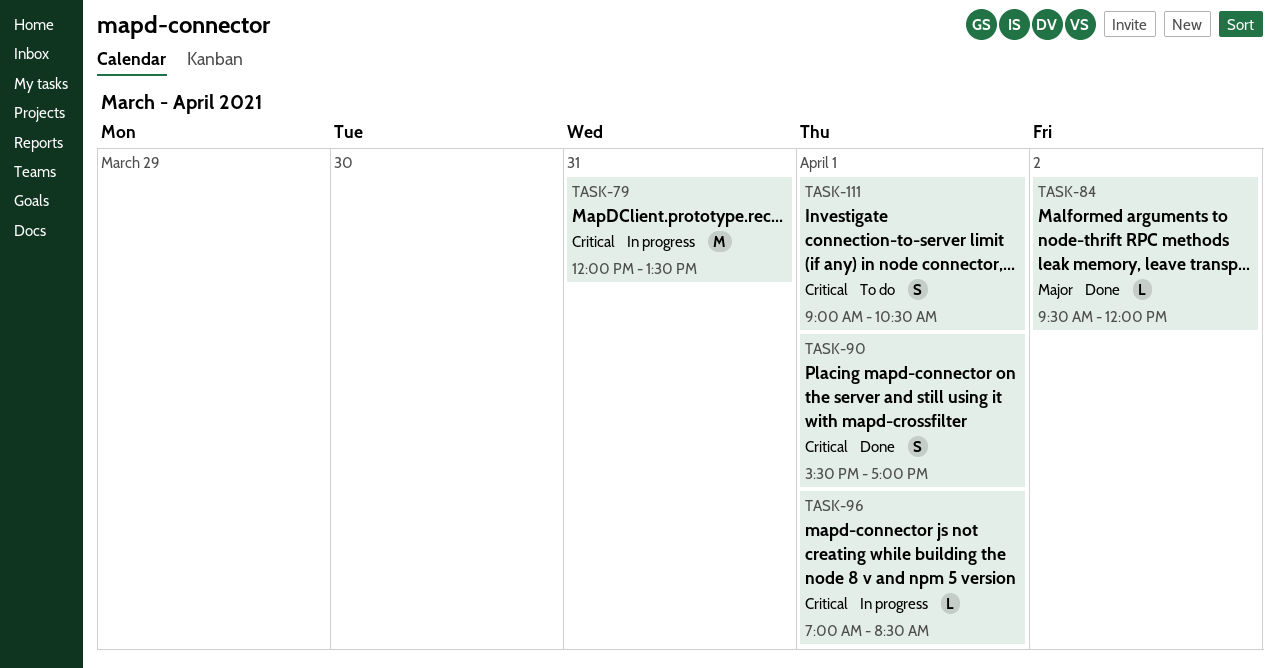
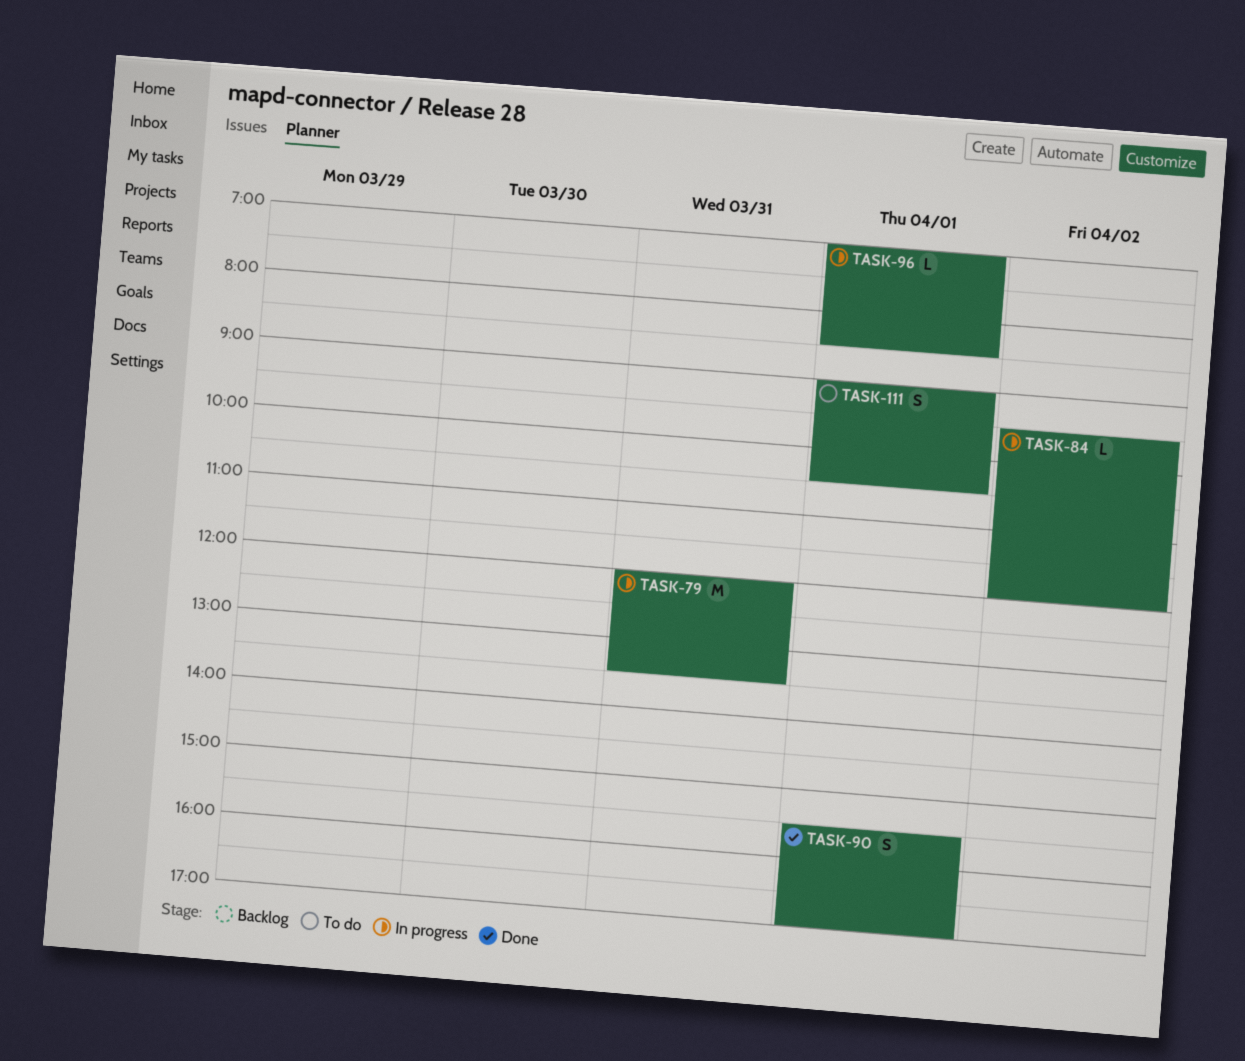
TASK-84, status: Done -> In progress

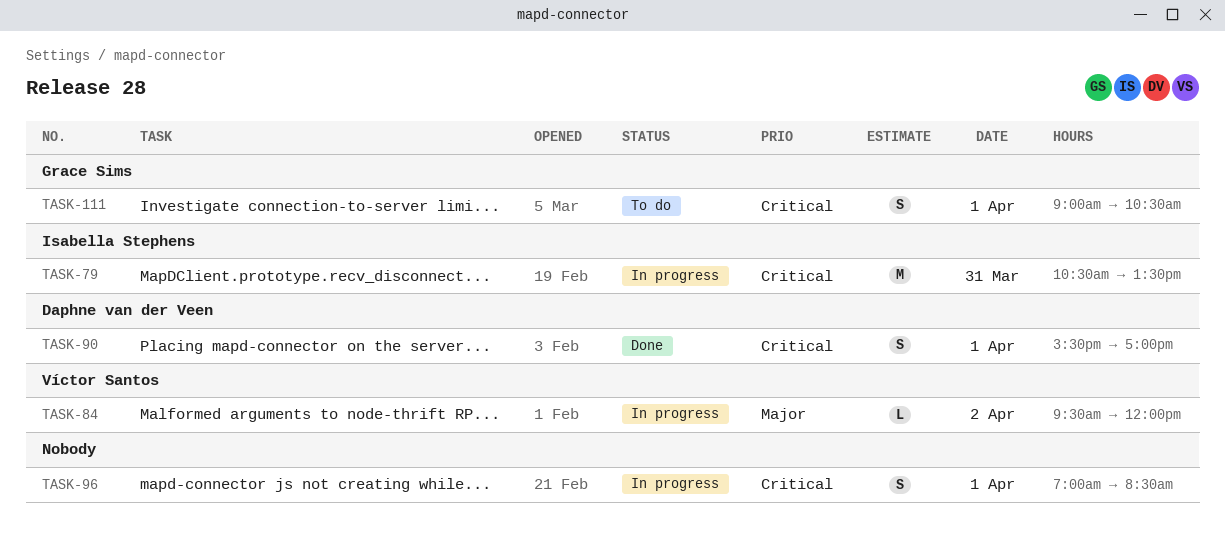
TASK-79, begins: 12:00 -> 10:30
TASK-96, estimate: L -> S

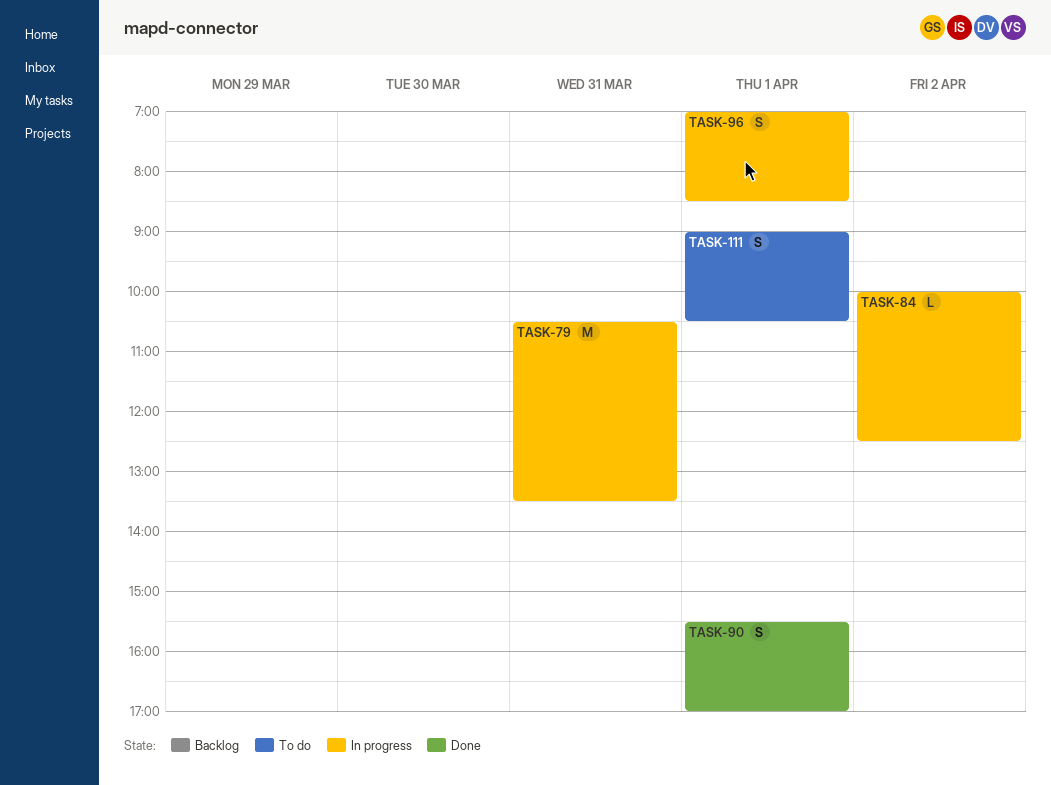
TASK-84, begins: 09:30 -> 10:00
TASK-84, ends: 12:00 -> 12:30

